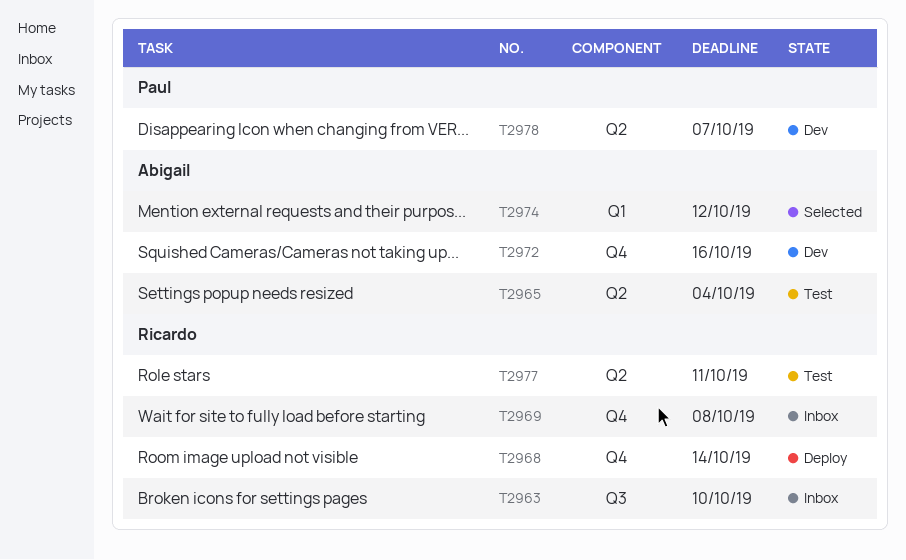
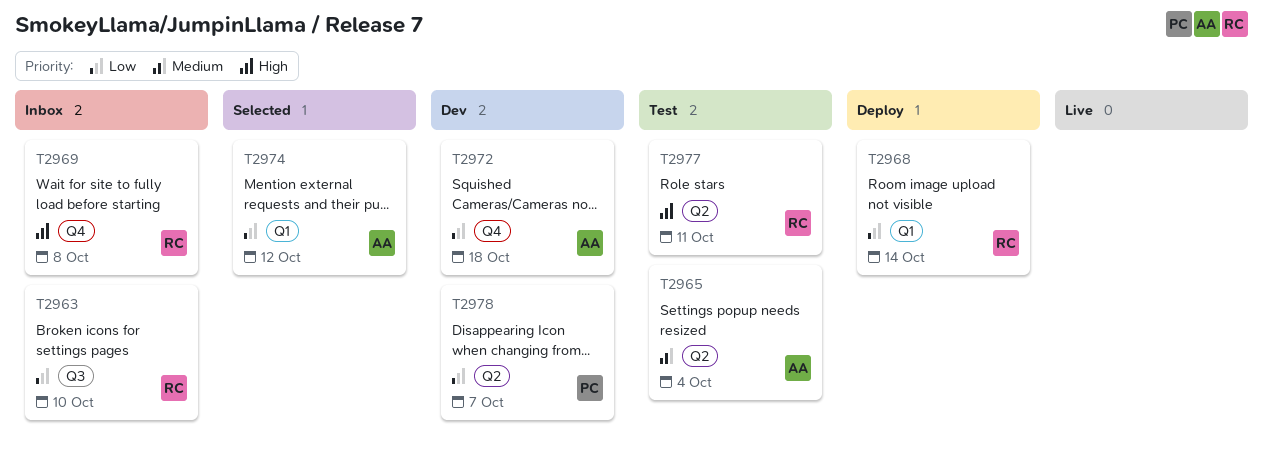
T2968, label: Q4 -> Q1
T2972, due: Oct 16 -> Oct 18

